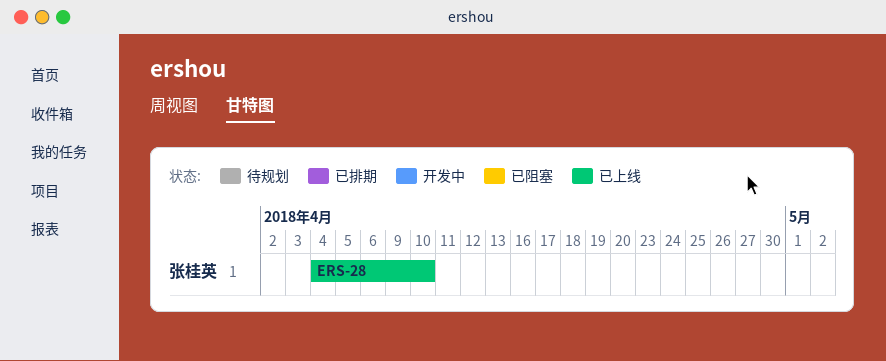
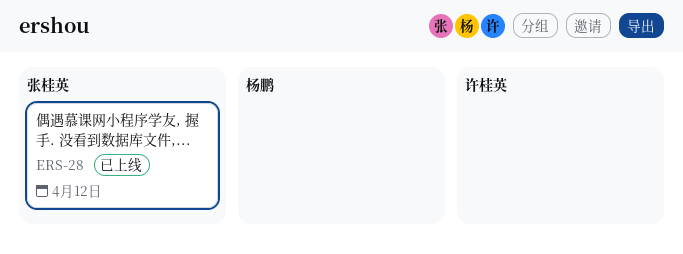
ERS-28, due: Apr 10 -> Apr 12

